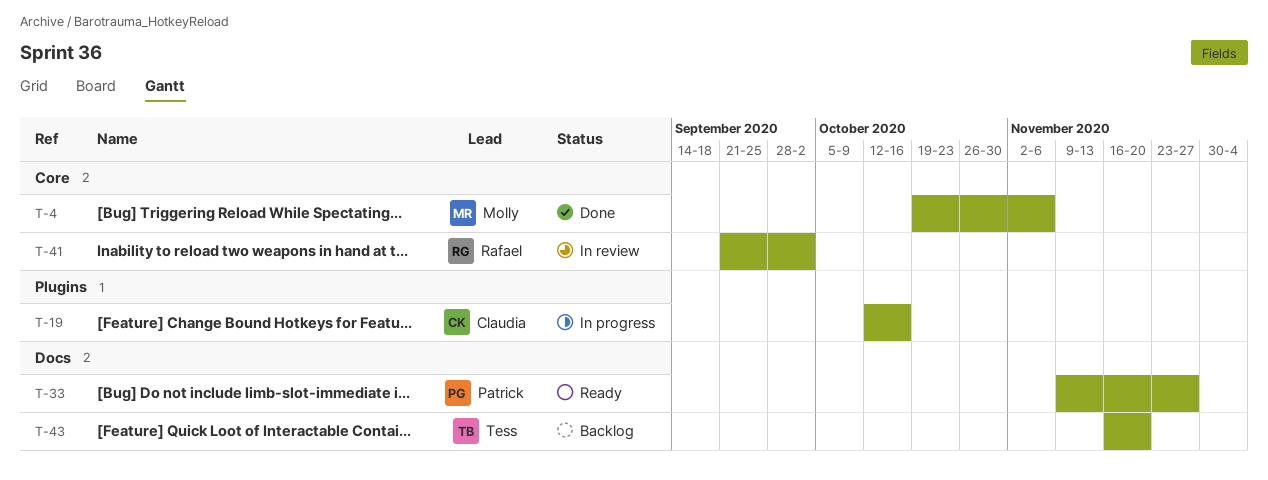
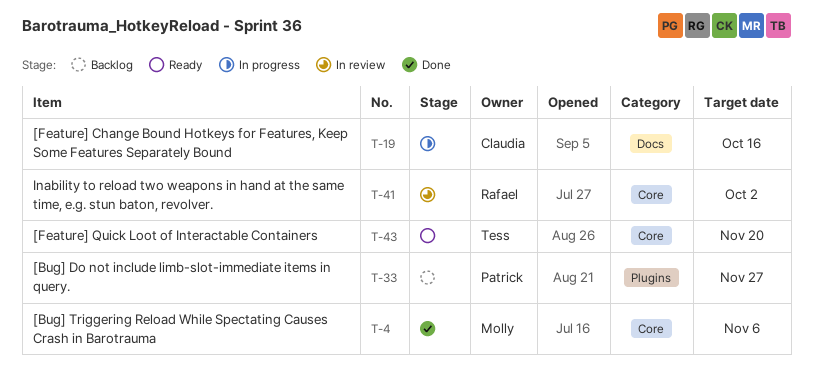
T-19, label: Plugins -> Docs
T-33, status: Ready -> Backlog
T-33, label: Docs -> Plugins
T-43, status: Backlog -> Ready
T-43, label: Docs -> Core

